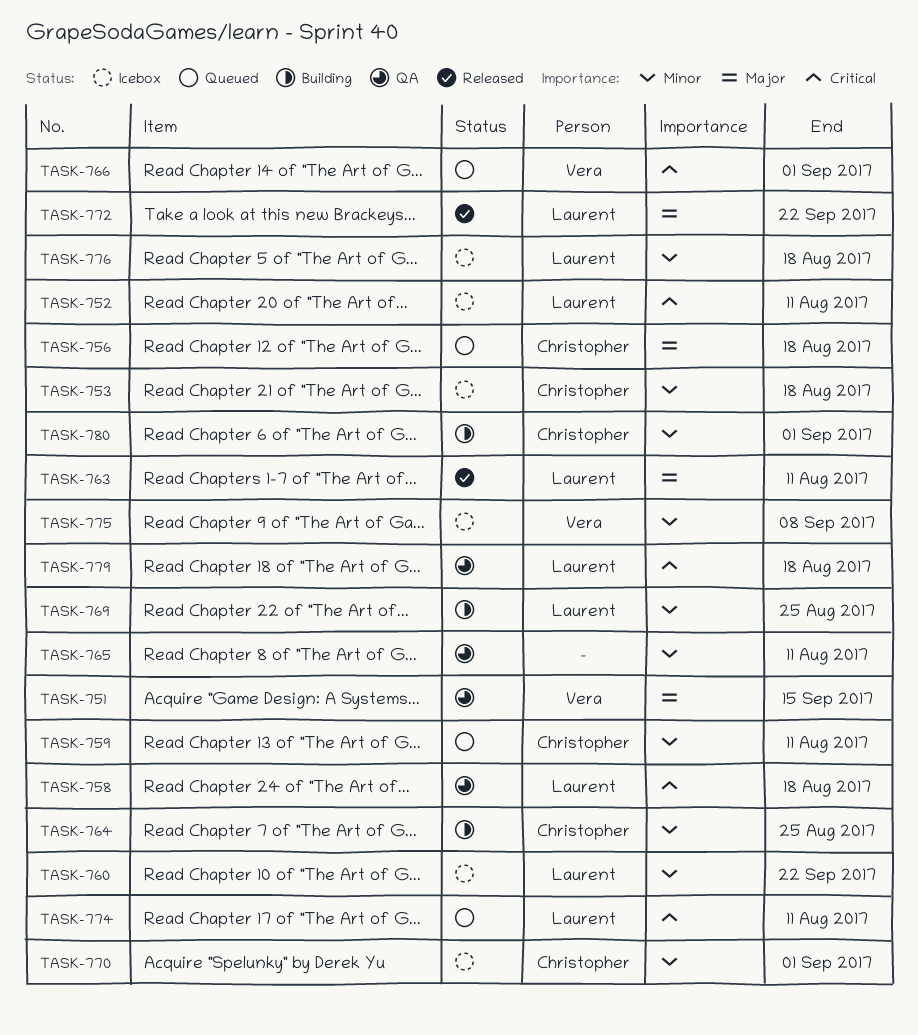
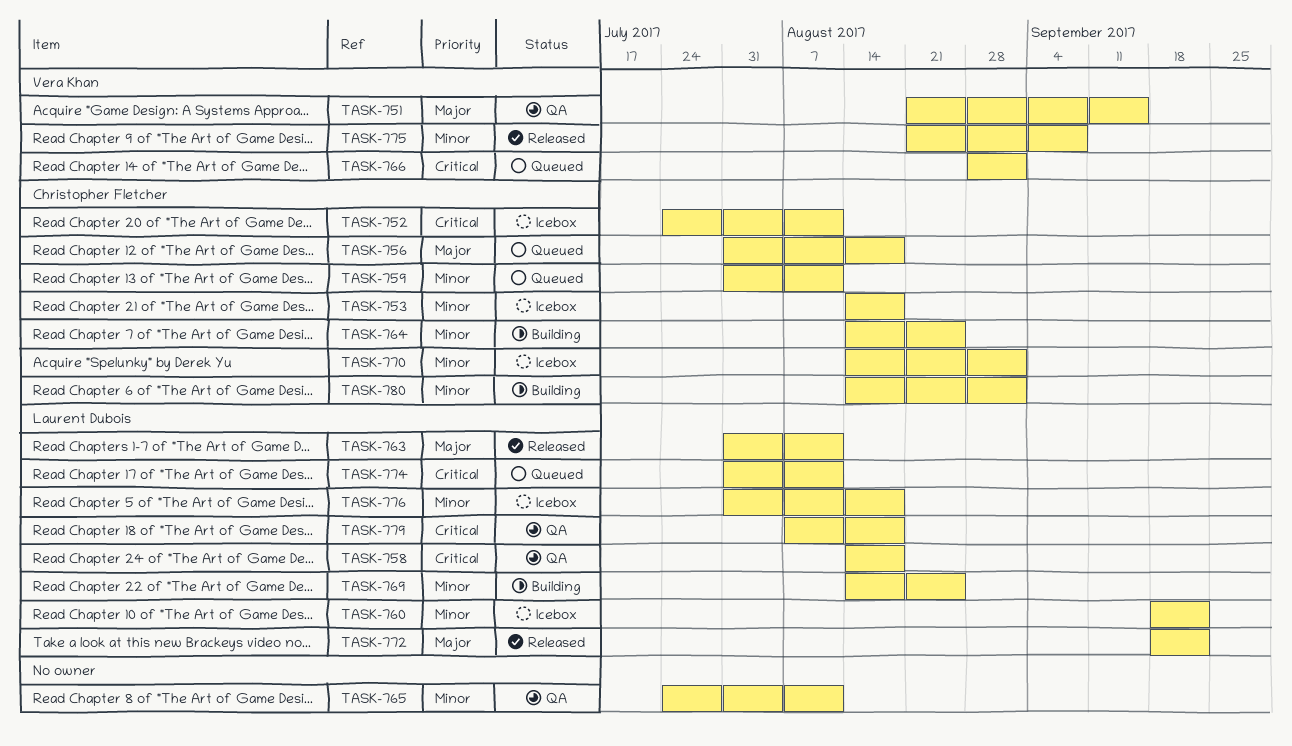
TASK-752, owner: Laurent Dubois -> Christopher Fletcher
TASK-775, status: Icebox -> Released

